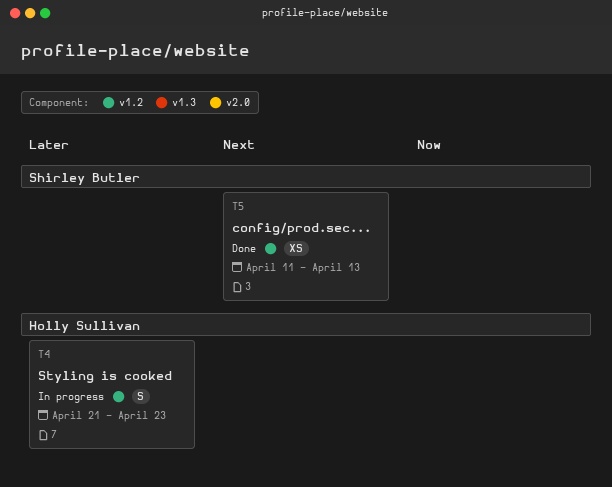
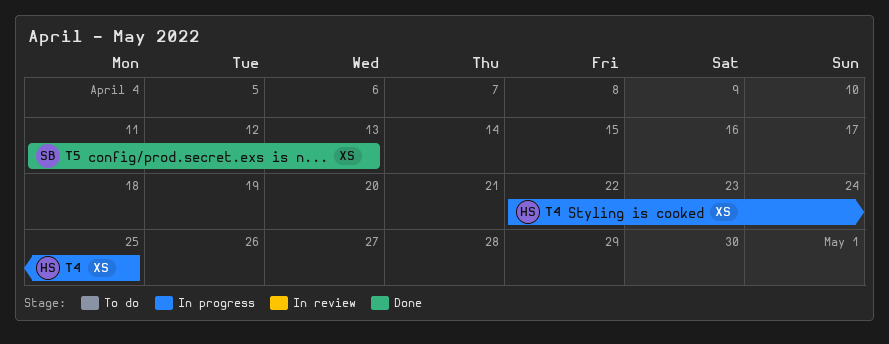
T4, estimate: S -> XS
T4, start: Apr 21 -> Apr 22
T4, due: Apr 23 -> Apr 25

